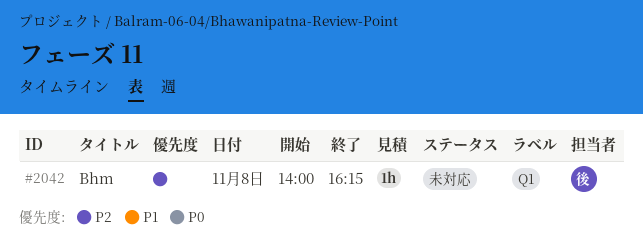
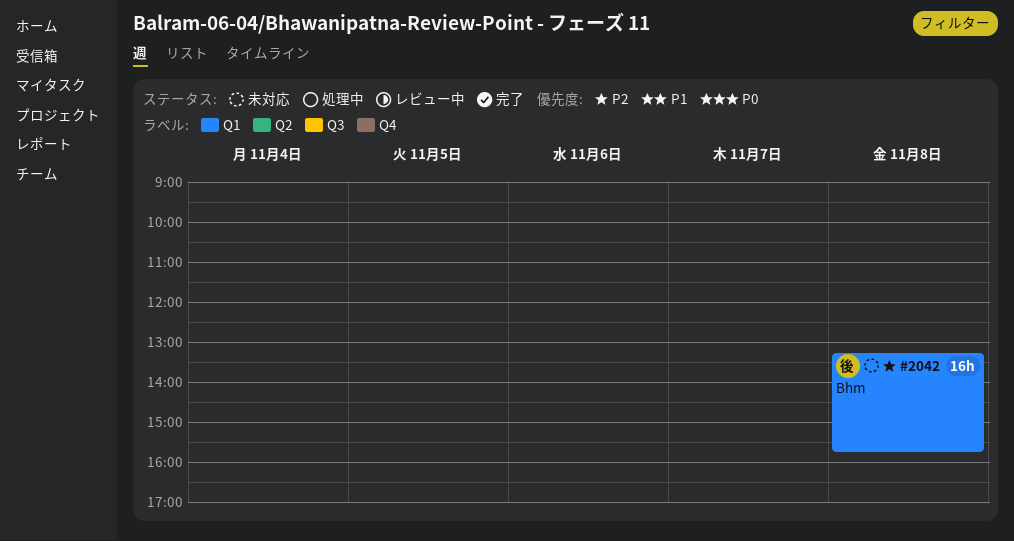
#2042, estimate: 1h -> 16h
#2042, begins: 14:00 -> 13:15
#2042, ends: 16:15 -> 15:45

